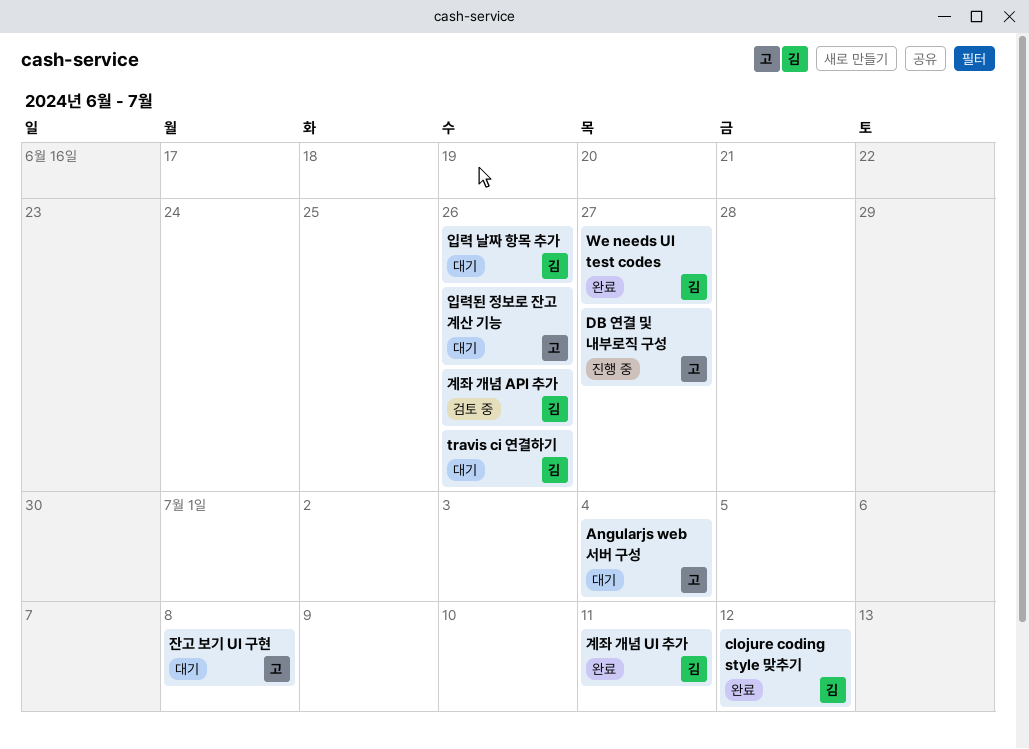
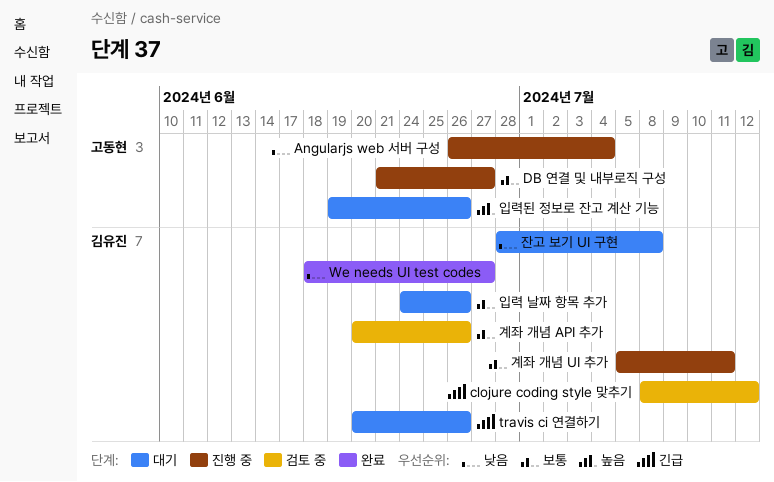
Angularjs web 서버 구성, status: 대기 -> 진행 중
clojure coding style 맞추기, status: 완료 -> 검토 중
계좌 개념 UI 추가, status: 완료 -> 진행 중
잔고 보기 UI 구현, owner: 고동현 -> 김유진

